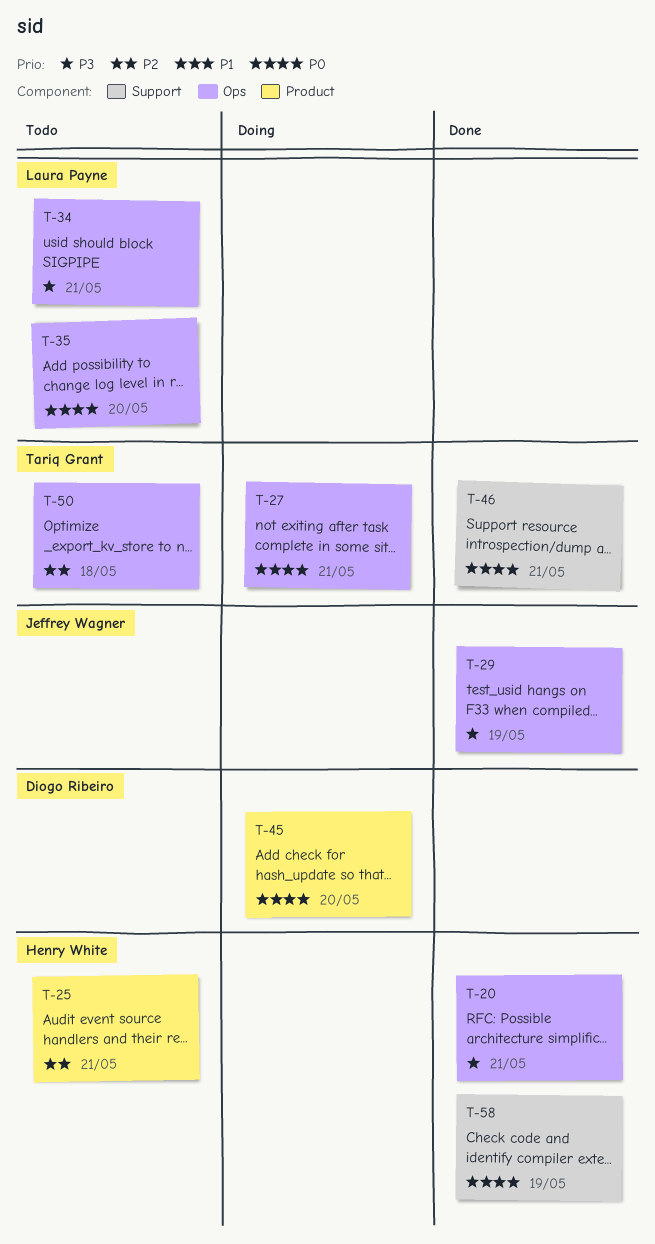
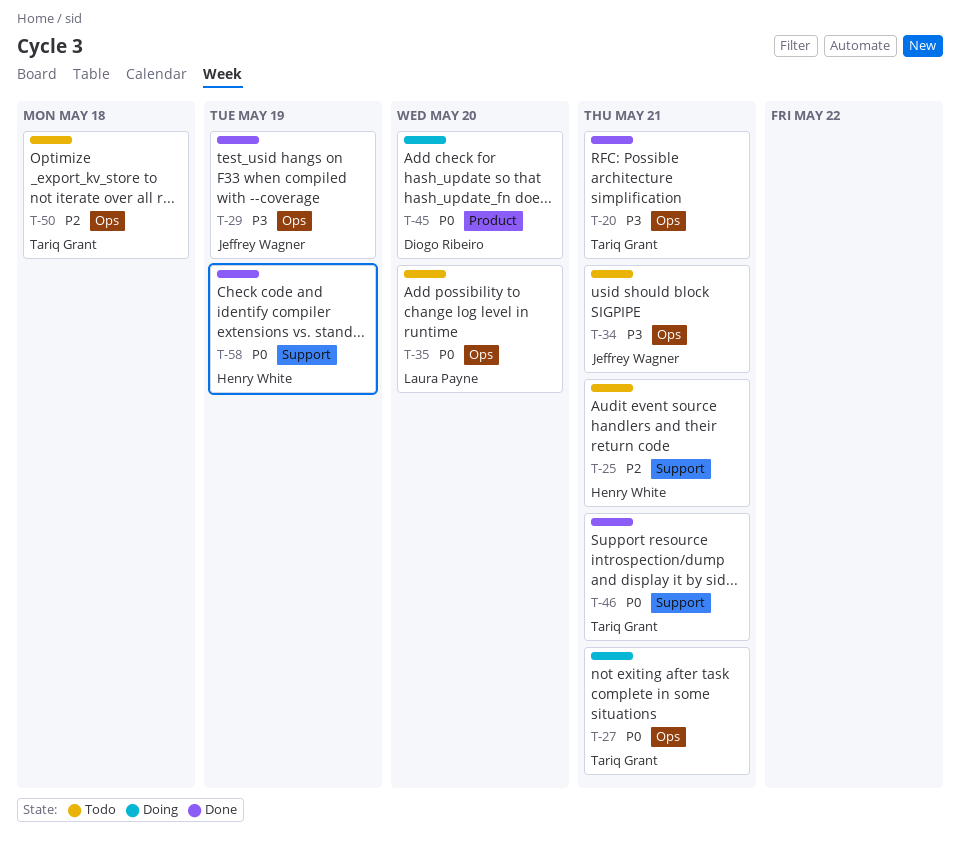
T-20, owner: Henry White -> Tariq Grant
T-25, label: Product -> Support
T-34, owner: Laura Payne -> Jeffrey Wagner

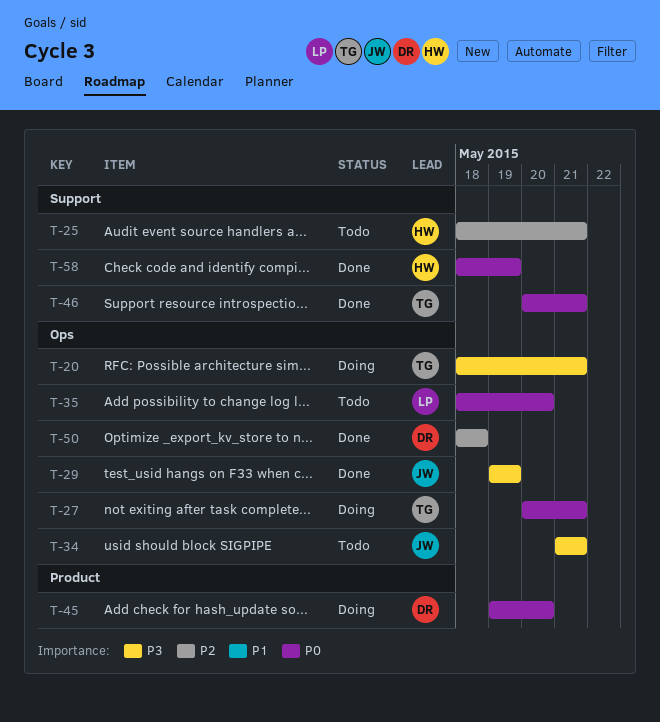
T-20, status: Done -> Doing
T-50, status: Todo -> Done
T-50, owner: Tariq Grant -> Diogo Ribeiro

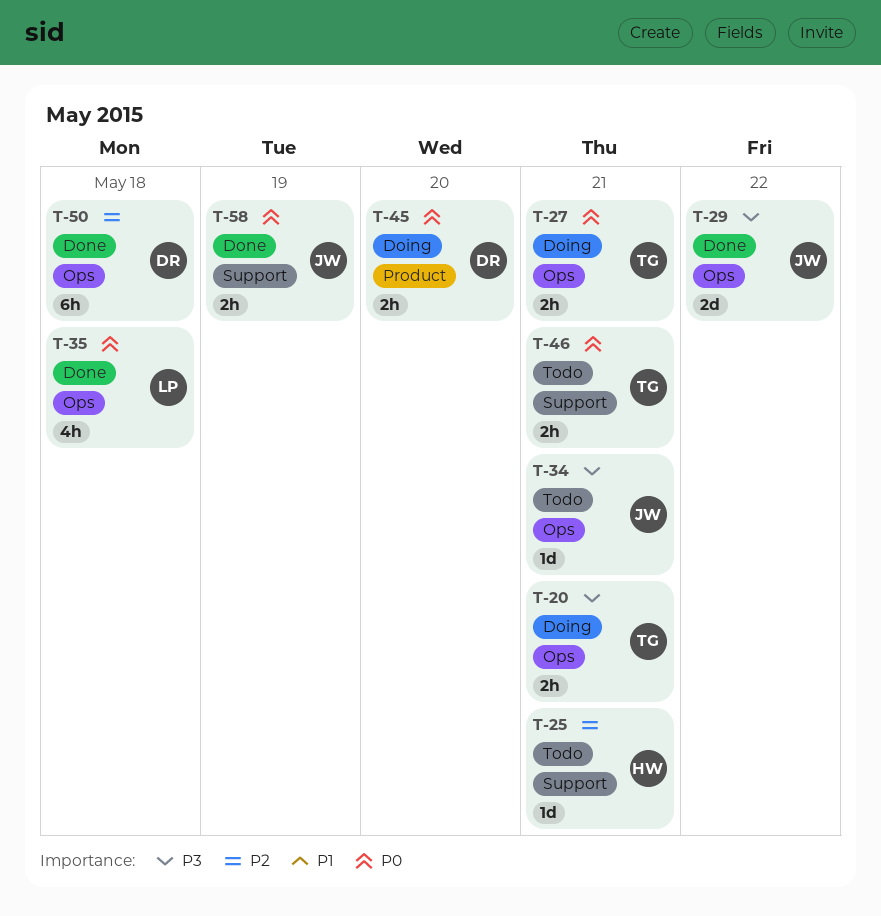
T-29, due: May 19 -> May 22
T-35, status: Todo -> Done
T-35, due: May 20 -> May 18
T-46, status: Done -> Todo
T-58, owner: HW -> JW

